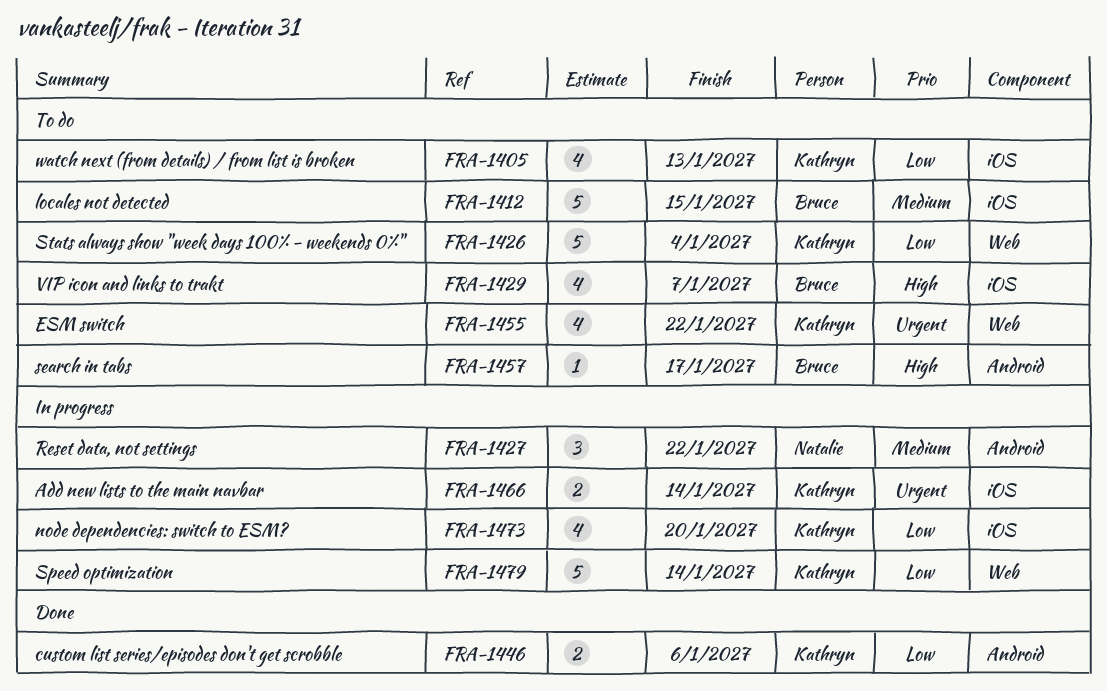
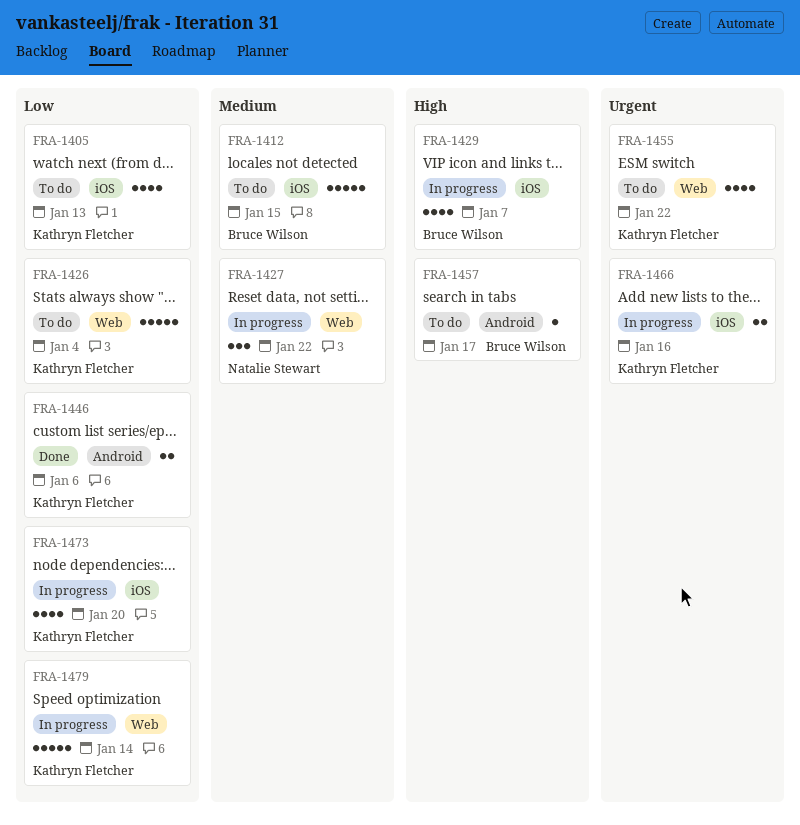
FRA-1427, label: Android -> Web
FRA-1429, status: To do -> In progress
FRA-1466, due: Jan 14 -> Jan 16

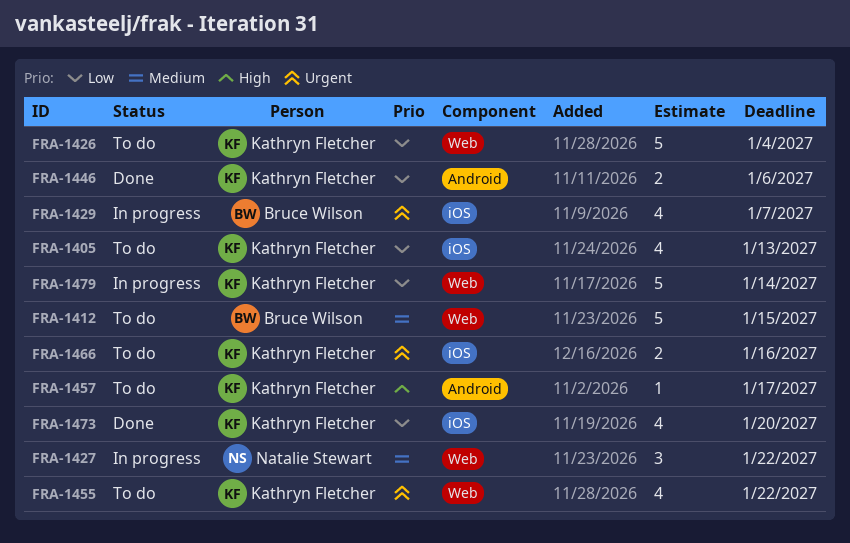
FRA-1412, label: iOS -> Web
FRA-1429, priority: High -> Urgent
FRA-1457, owner: Bruce Wilson -> Kathryn Fletcher
FRA-1466, status: In progress -> To do
FRA-1473, status: In progress -> Done

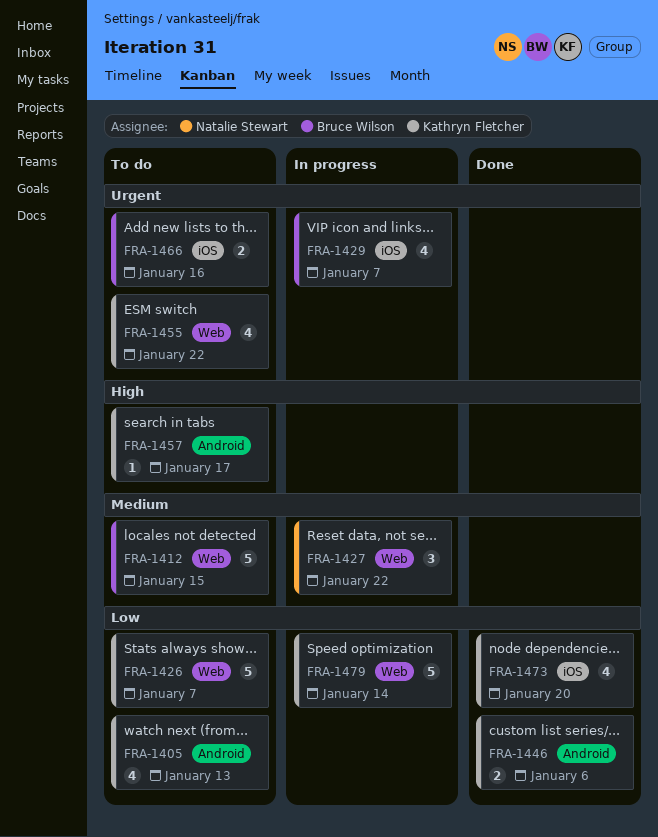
FRA-1405, label: iOS -> Android
FRA-1426, due: Jan 4 -> Jan 7
FRA-1466, owner: Kathryn Fletcher -> Bruce Wilson

